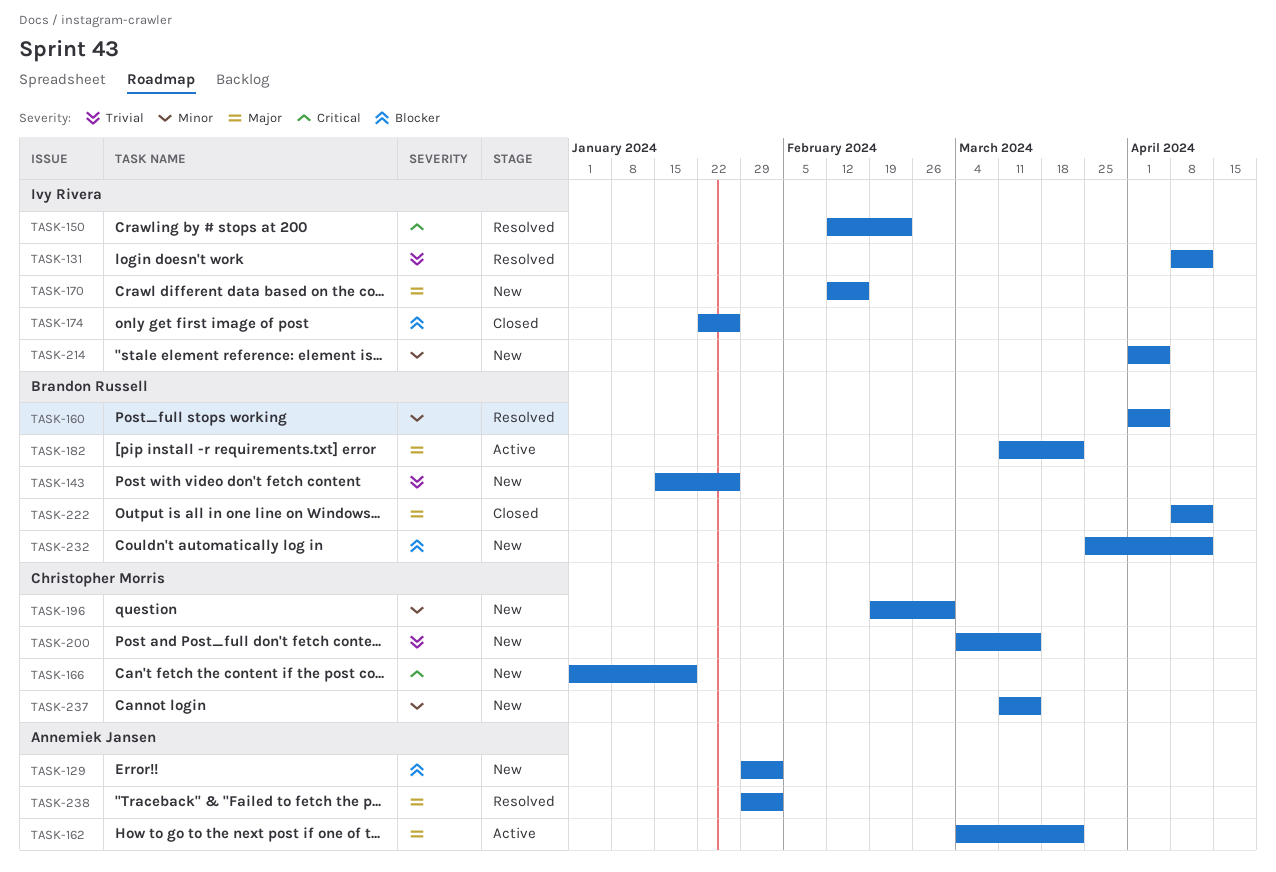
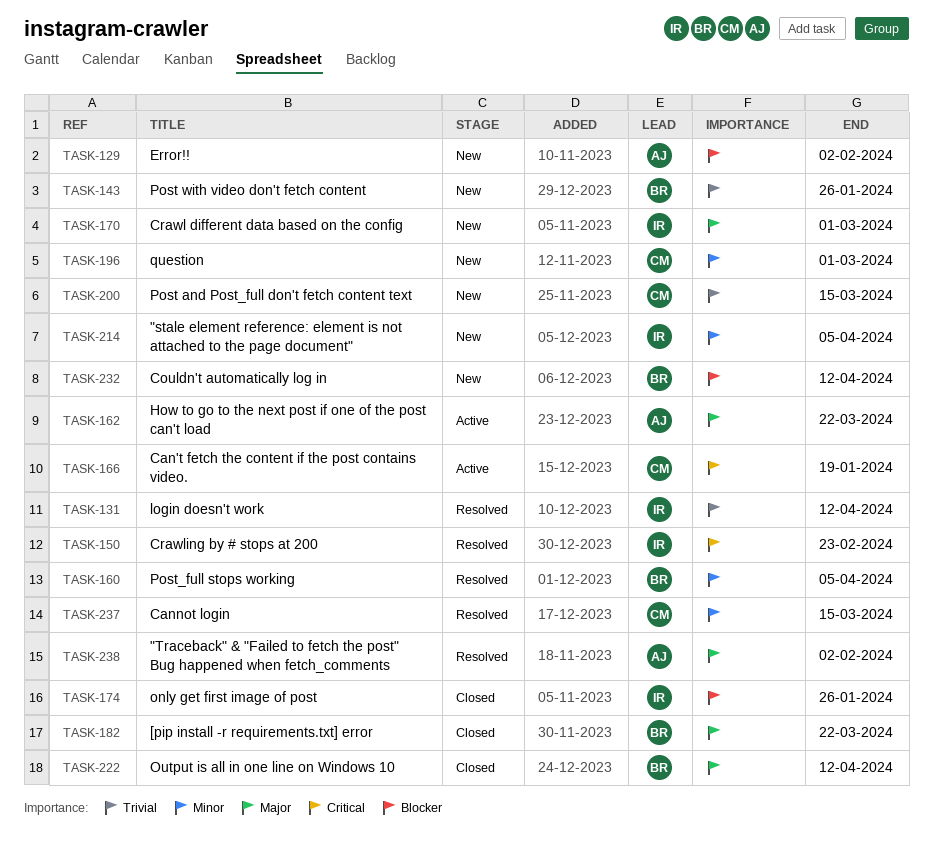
TASK-166, status: New -> Active
TASK-170, due: Feb 16 -> Mar 1
TASK-182, status: Active -> Closed
TASK-237, status: New -> Resolved

